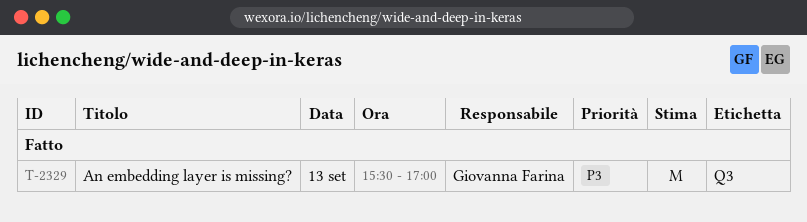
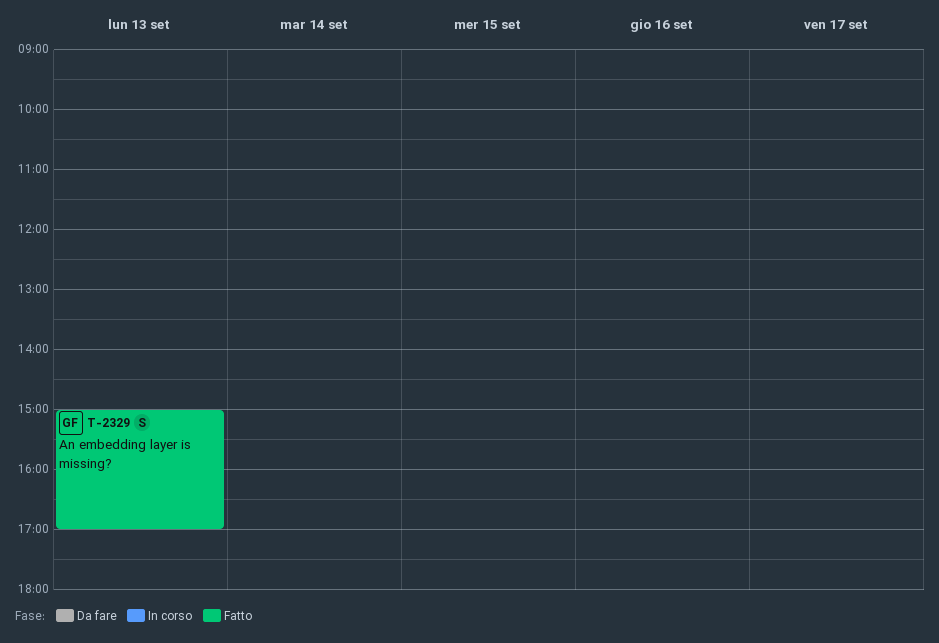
T-2329, estimate: M -> S
T-2329, begins: 15:30 -> 15:00

